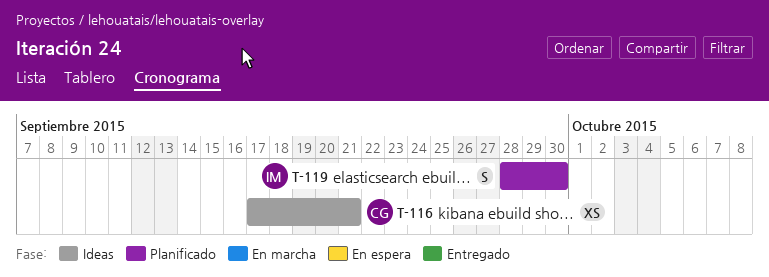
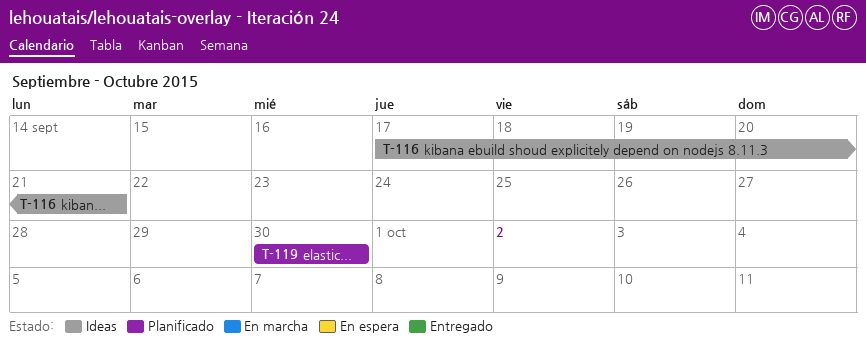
T-119, start: Sep 28 -> Sep 30

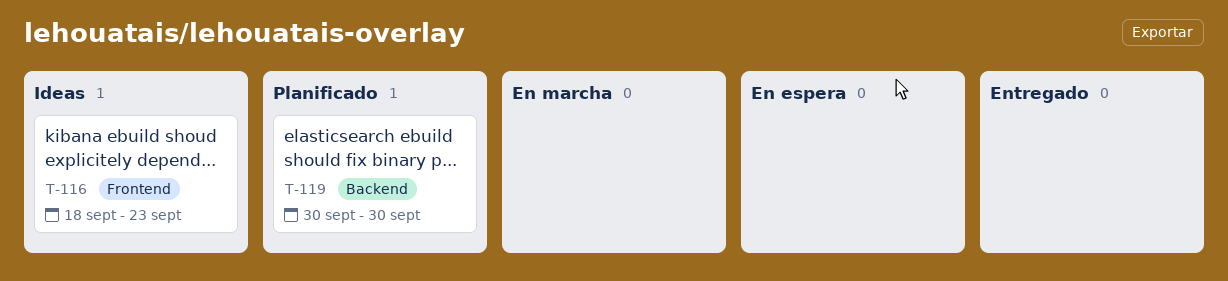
T-116, start: Sep 17 -> Sep 18
T-116, due: Sep 21 -> Sep 23

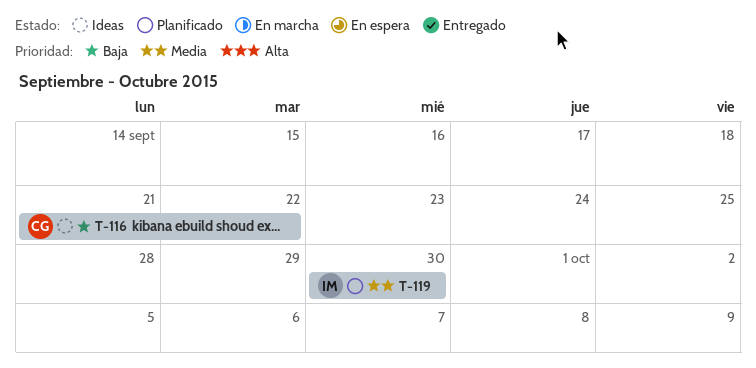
T-116, start: Sep 18 -> Sep 21
T-116, due: Sep 23 -> Sep 22

